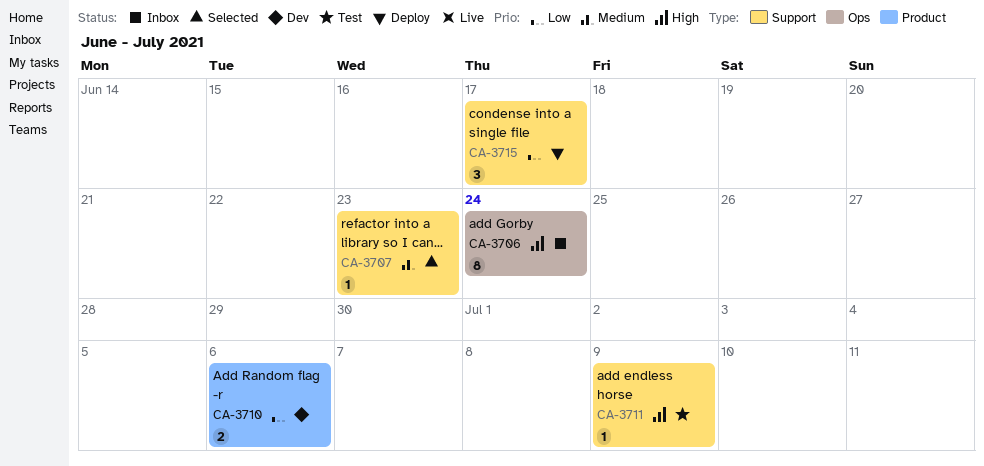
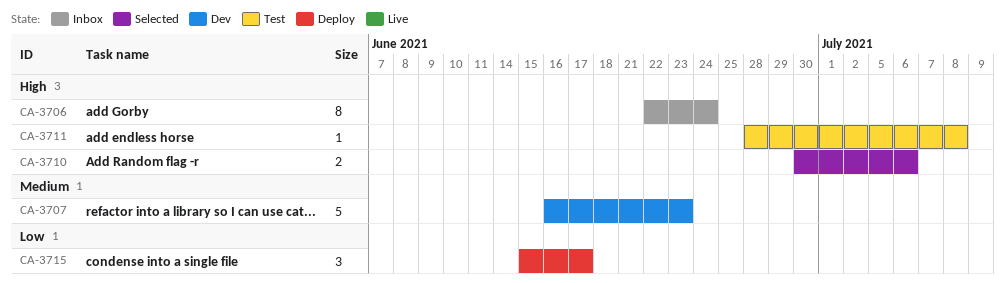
CA-3707, status: Selected -> Dev
CA-3707, estimate: 1 -> 5
CA-3710, status: Dev -> Selected
CA-3710, priority: Low -> High
CA-3711, due: Jul 9 -> Jul 8

